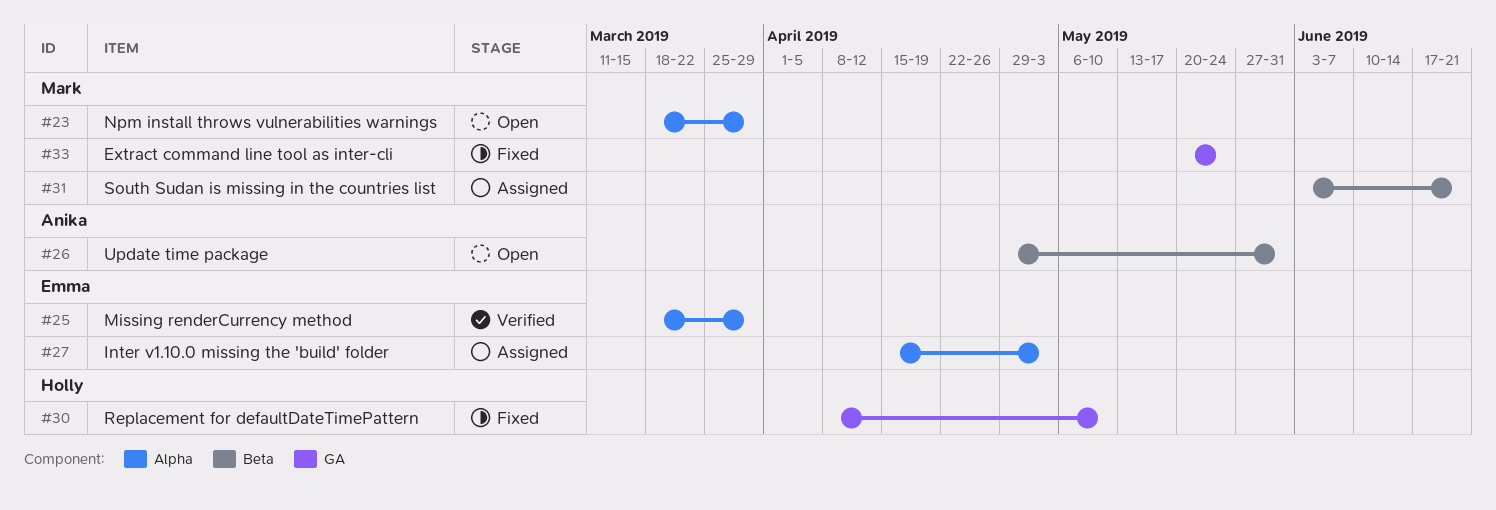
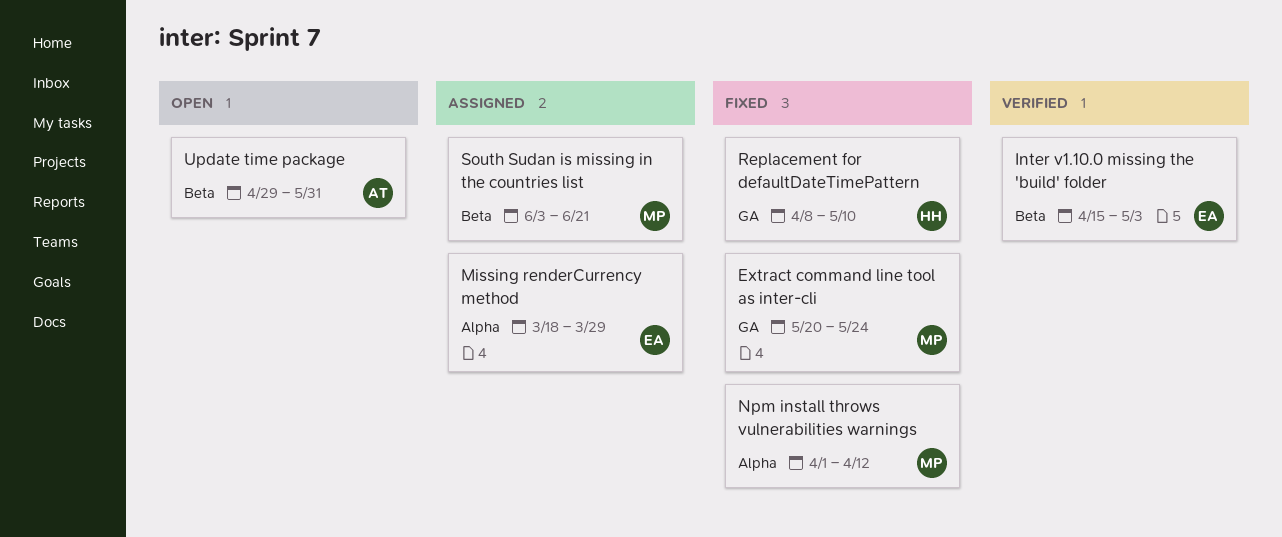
Inter v1.10.0 missing the 'build' folder, status: Assigned -> Verified
Inter v1.10.0 missing the 'build' folder, label: Alpha -> Beta
Missing renderCurrency method, status: Verified -> Assigned
Npm install throws vulnerabilities warnings, status: Open -> Fixed
Npm install throws vulnerabilities warnings, start: Mar 18 -> Apr 1
Npm install throws vulnerabilities warnings, due: Mar 29 -> Apr 12

